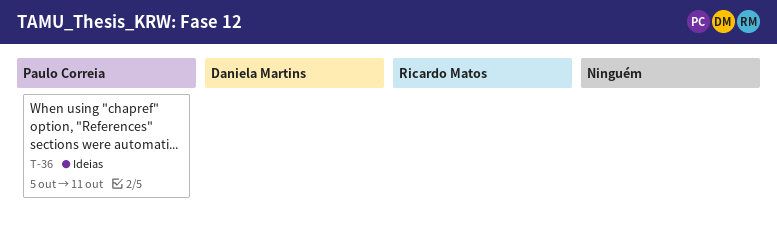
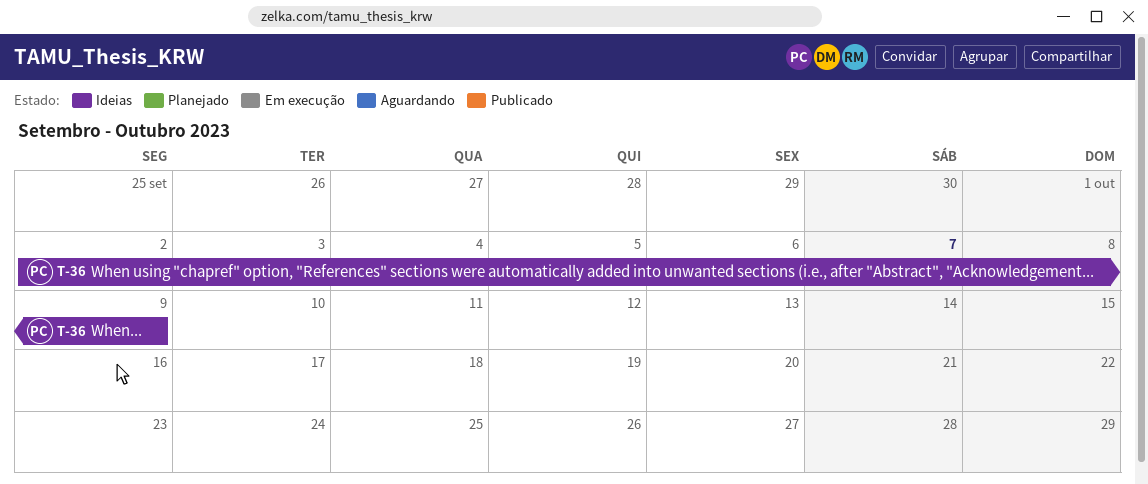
T-36, start: Oct 5 -> Oct 2
T-36, due: Oct 11 -> Oct 9

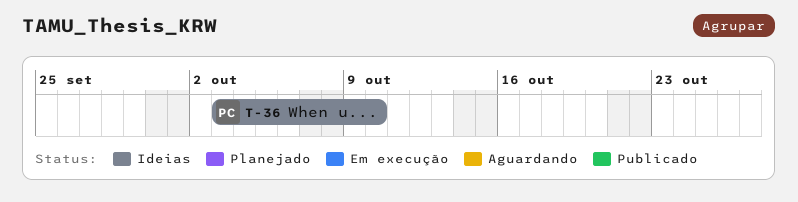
T-36, start: Oct 2 -> Oct 3
T-36, due: Oct 9 -> Oct 10

